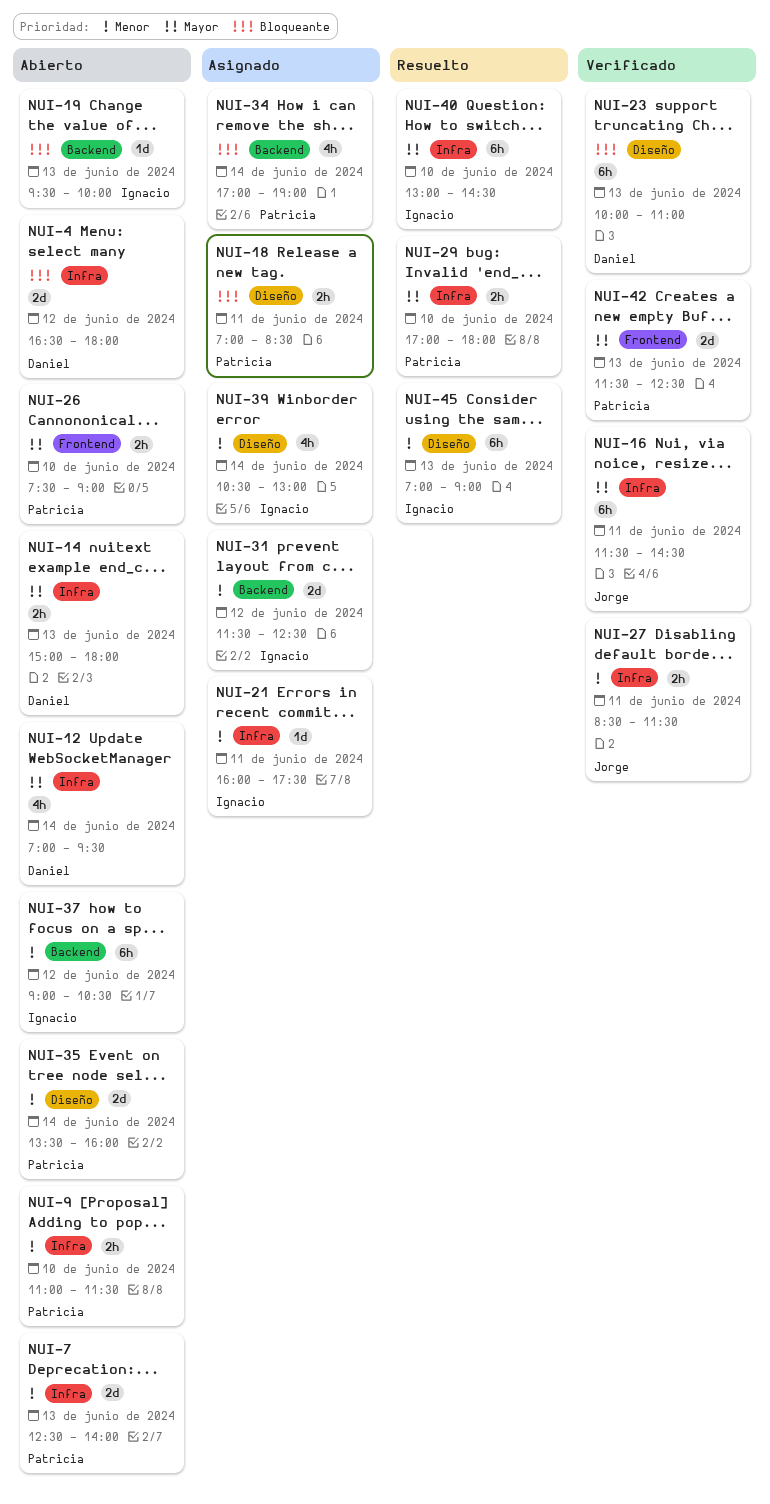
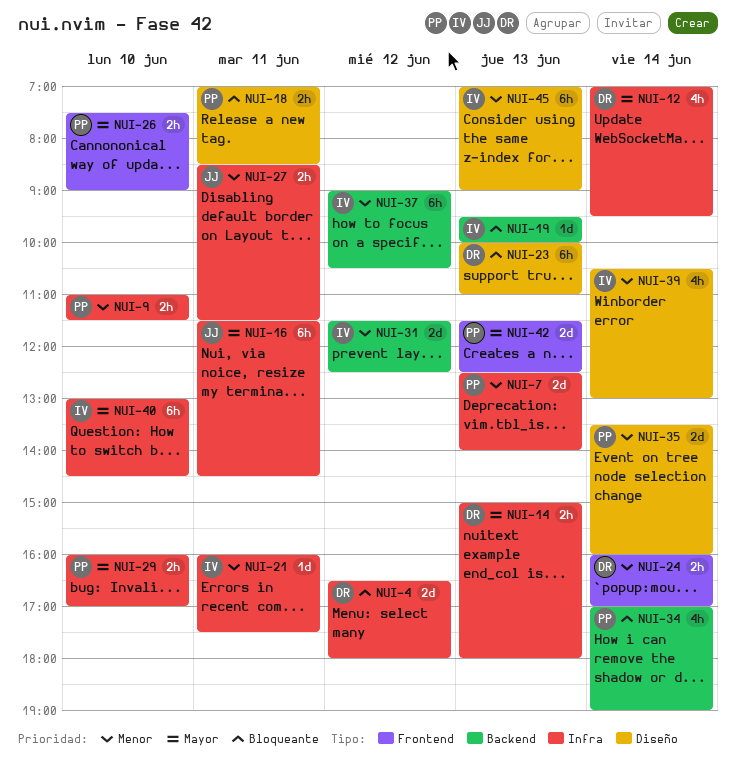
NUI-24: none -> present
NUI-29, begins: 17:00 -> 16:00
NUI-29, ends: 18:00 -> 17:00

